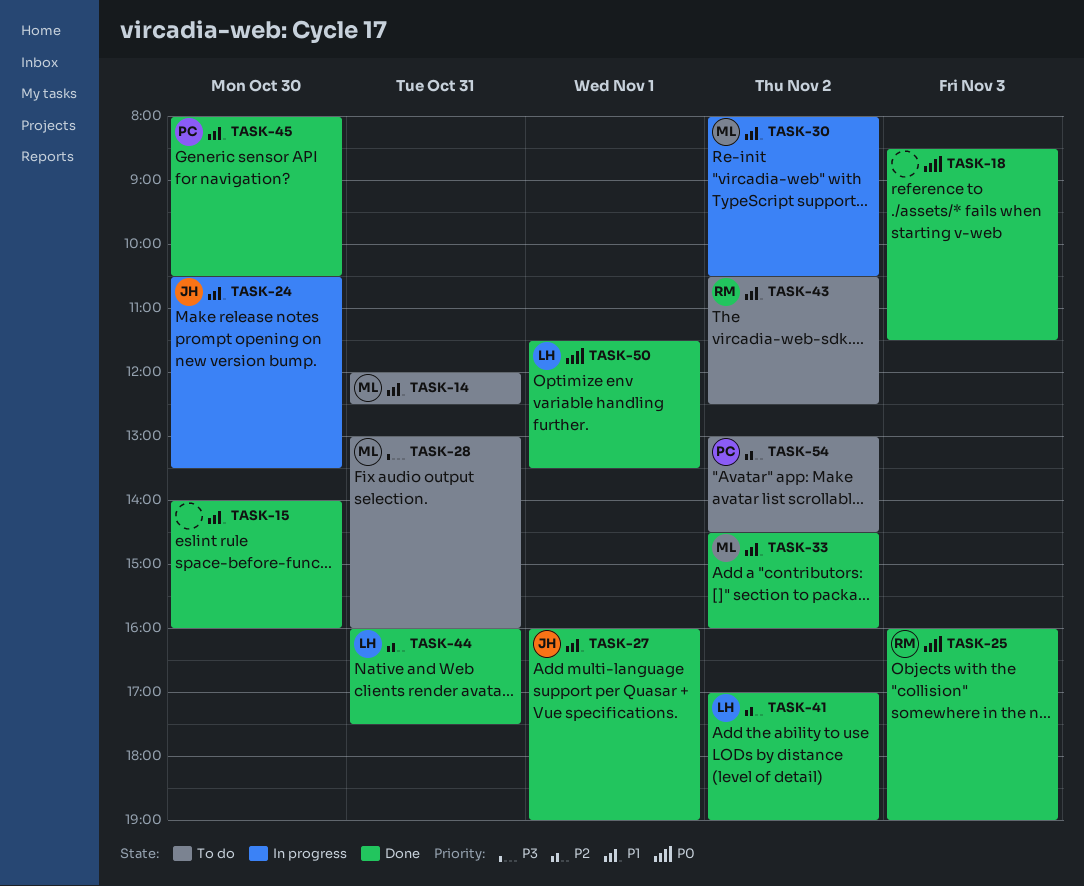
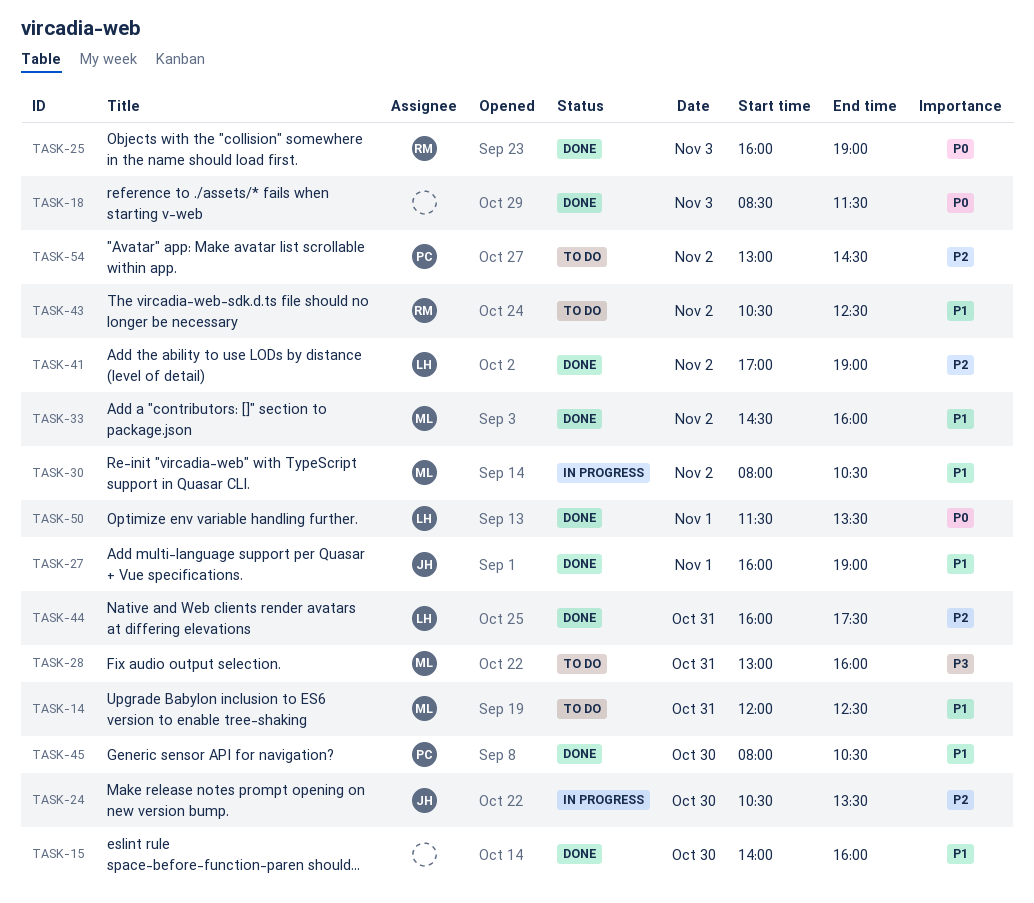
TASK-24, priority: P1 -> P2

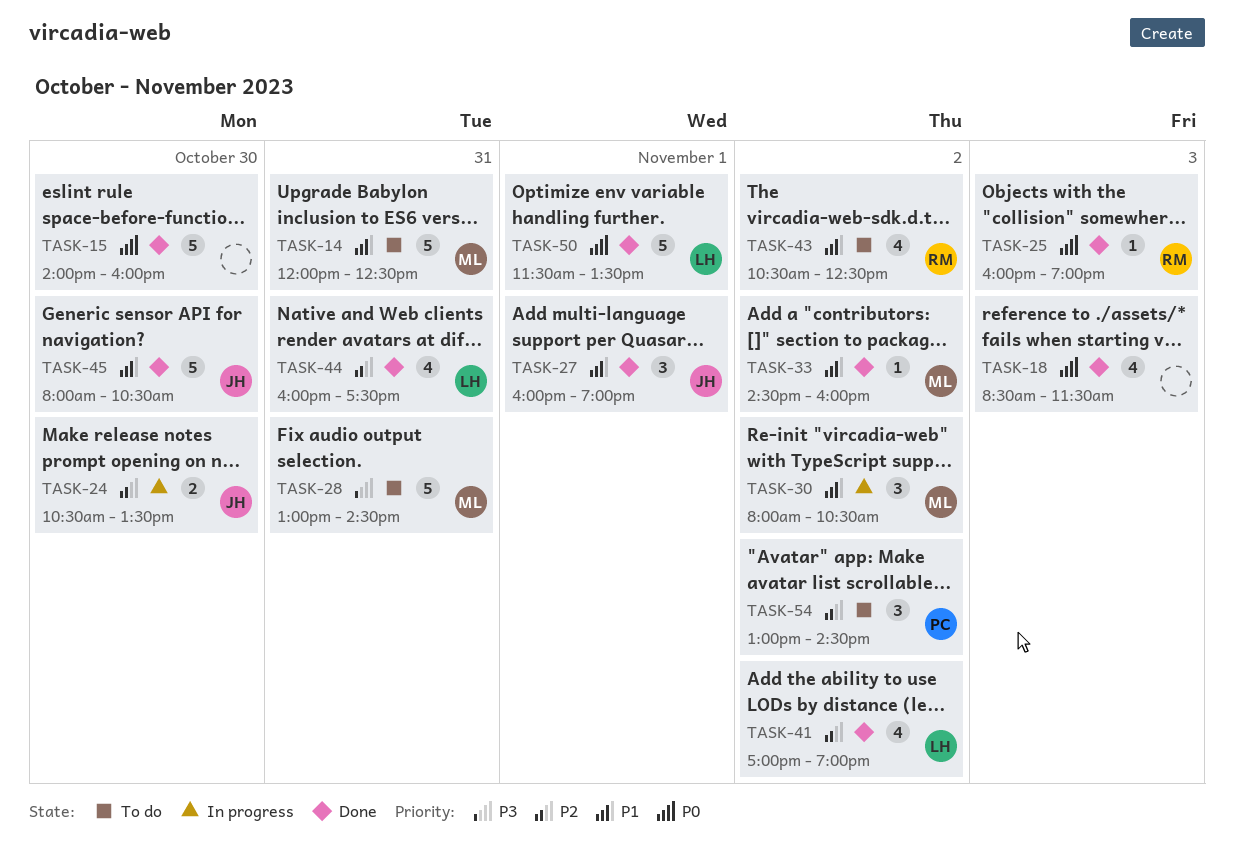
TASK-15, priority: P1 -> P0
TASK-28, ends: 16:00 -> 14:30
TASK-45, owner: PC -> JH

